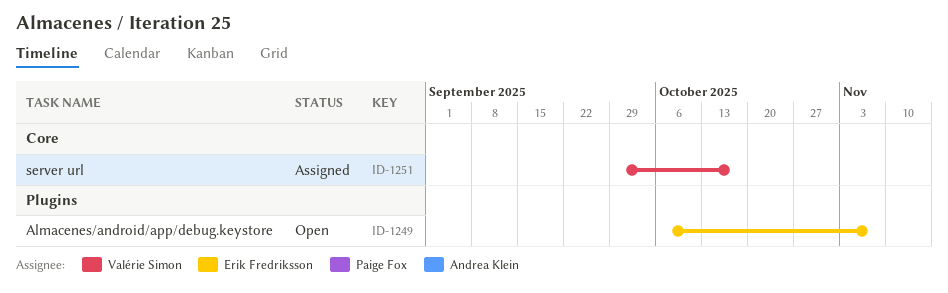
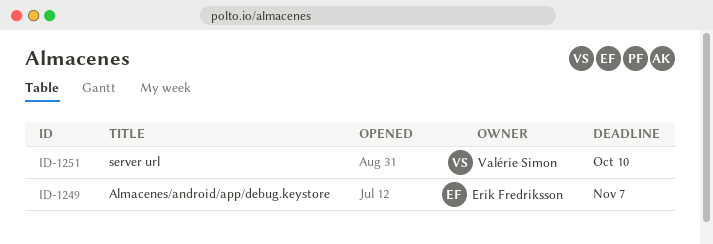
ID-1251, due: Oct 17 -> Oct 10

